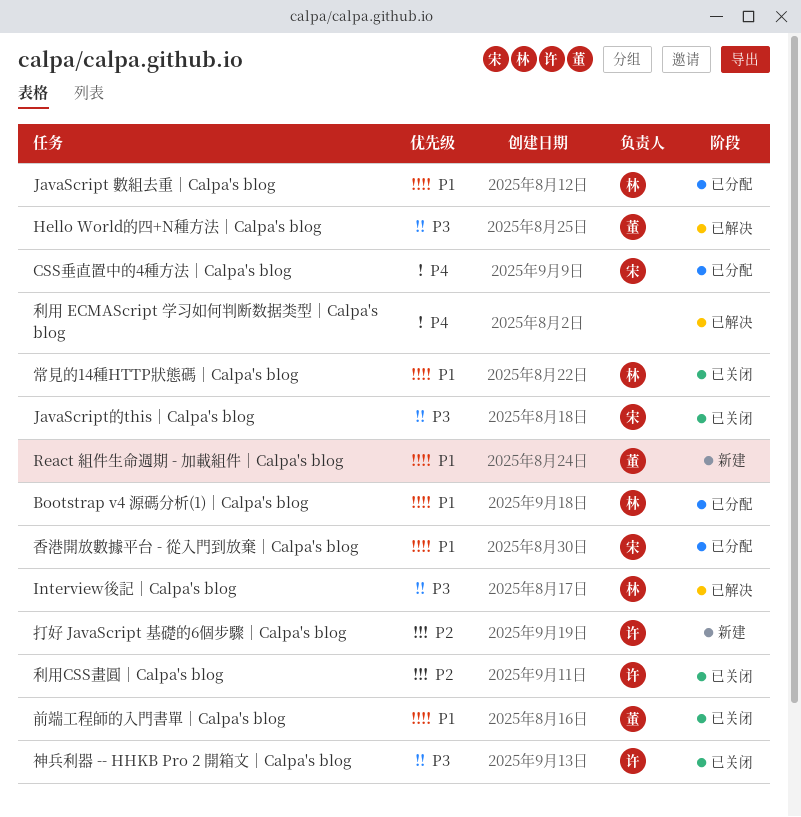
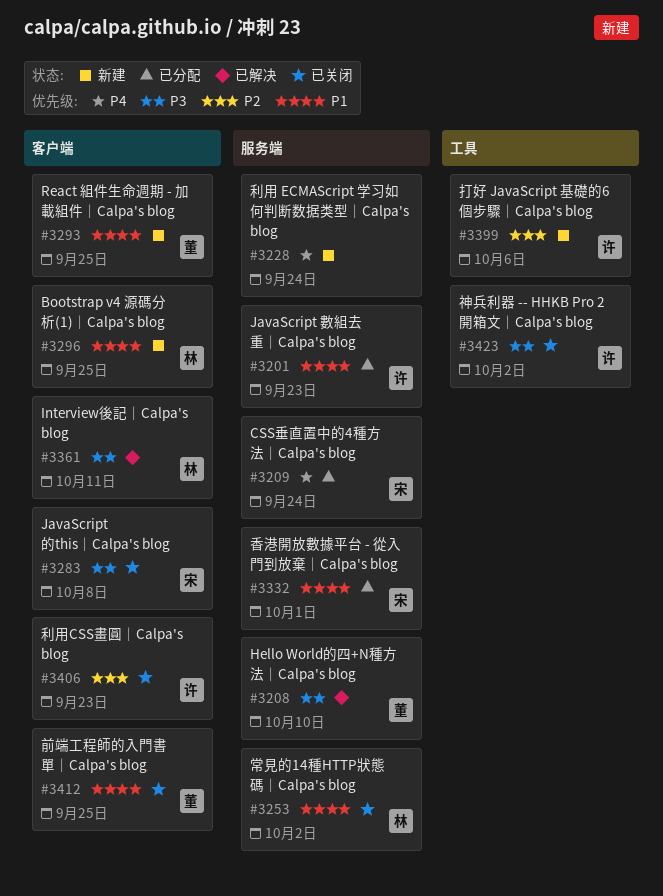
Bootstrap v4 源碼分析(1)｜Calpa's blog, status: 已分配 -> 新建
JavaScript 數組去重｜Calpa's blog, owner: 林 -> 许
利用 ECMAScript 学习如何判断数据类型｜Calpa's blog, status: 已解决 -> 新建

